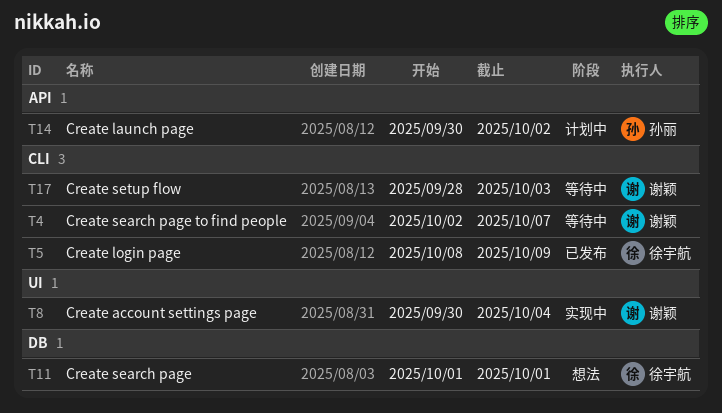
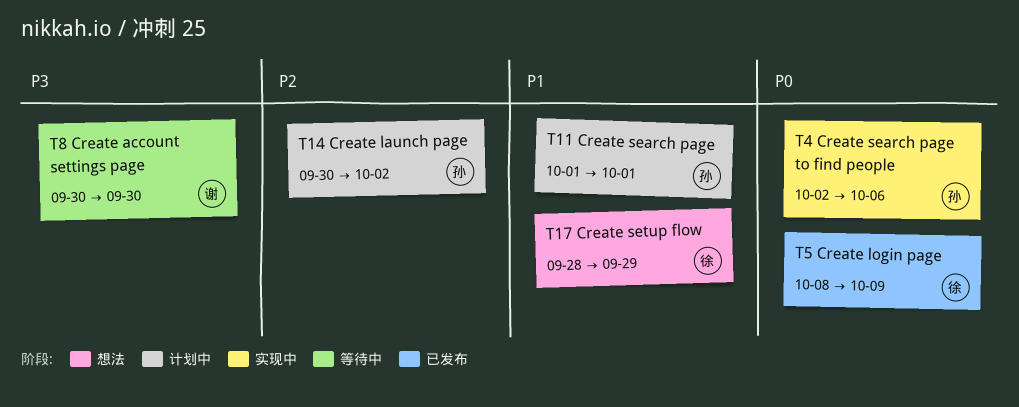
T4, status: 等待中 -> 实现中
T4, owner: 谢颖 -> 孙丽
T4, due: Oct 7 -> Oct 6
T8, status: 实现中 -> 等待中
T8, due: Oct 4 -> Sep 30
T11, status: 想法 -> 计划中
T11, owner: 徐宇航 -> 孙丽
T17, status: 等待中 -> 想法
T17, owner: 谢颖 -> 徐宇航
T17, due: Oct 3 -> Sep 29

